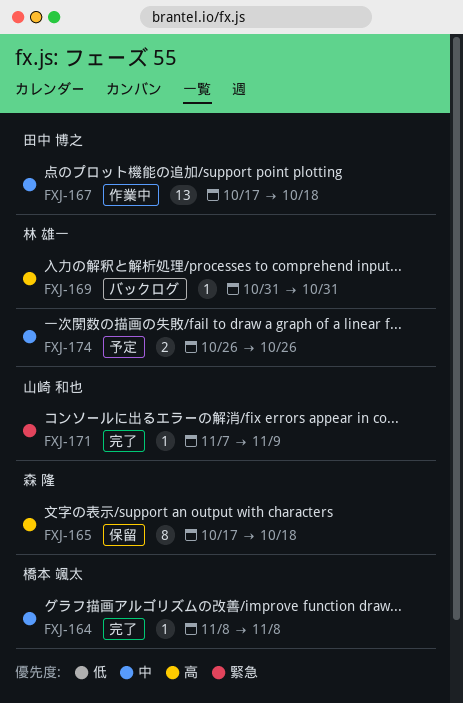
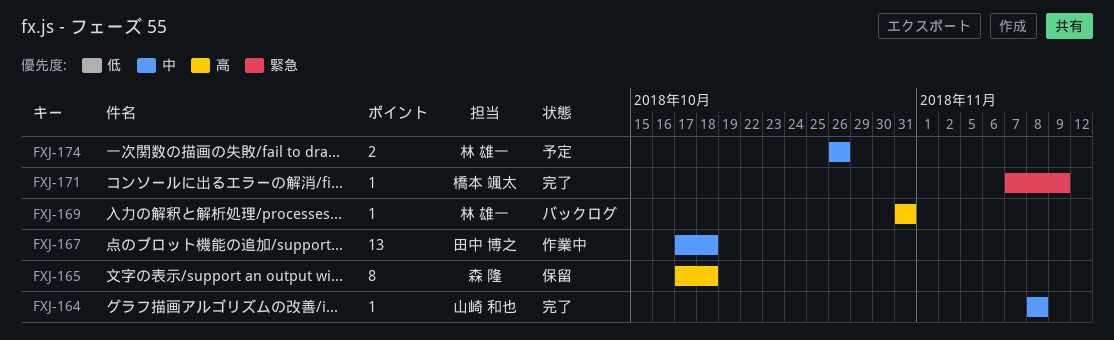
FXJ-164, owner: 橋本 颯太 -> 山崎 和也
FXJ-171, owner: 山崎 和也 -> 橋本 颯太

